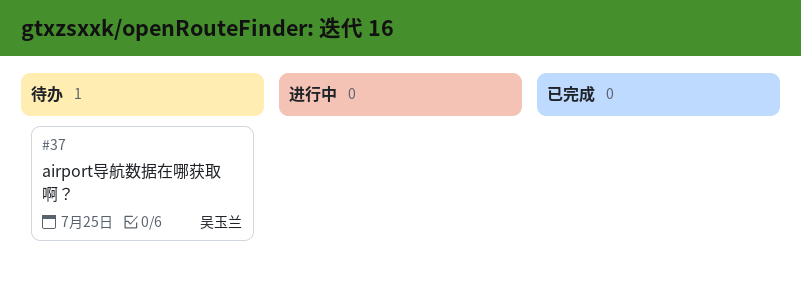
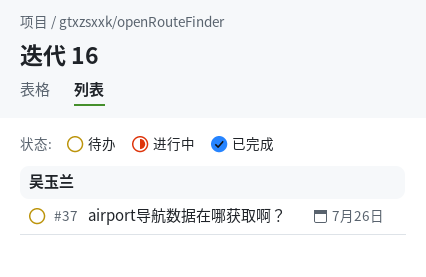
#37, due: Jul 25 -> Jul 26

